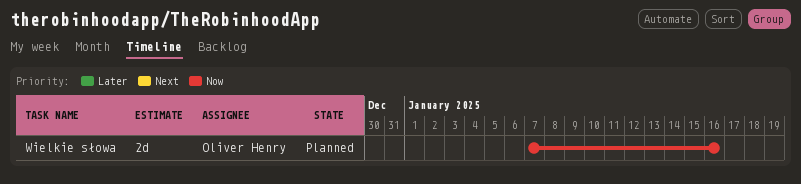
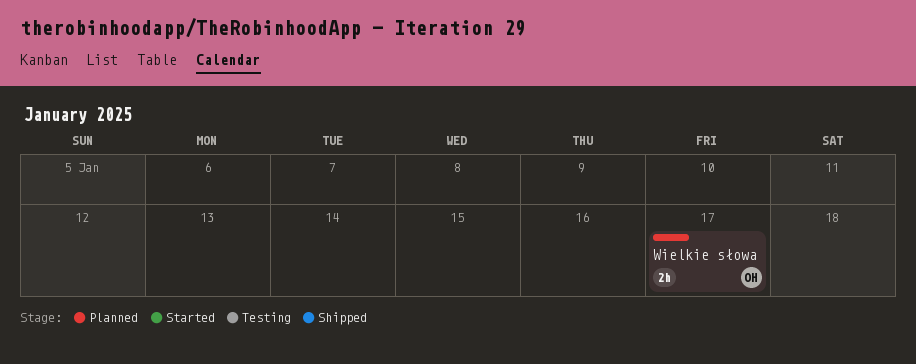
Wielkie słowa, estimate: 2d -> 2h
Wielkie słowa, due: Jan 16 -> Jan 17

